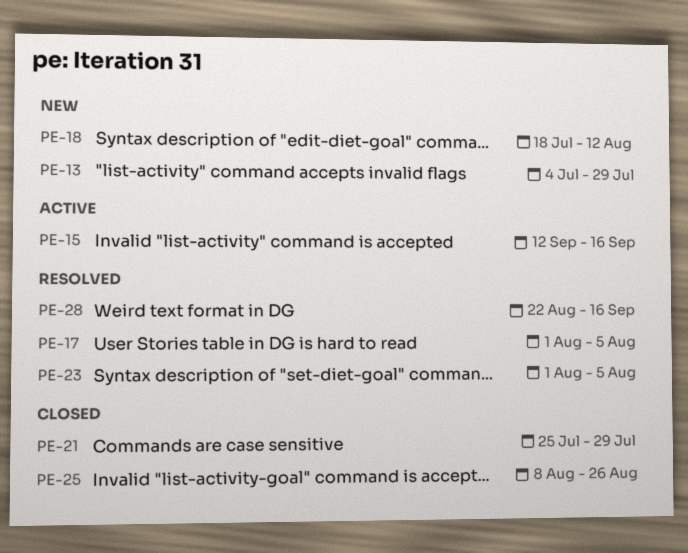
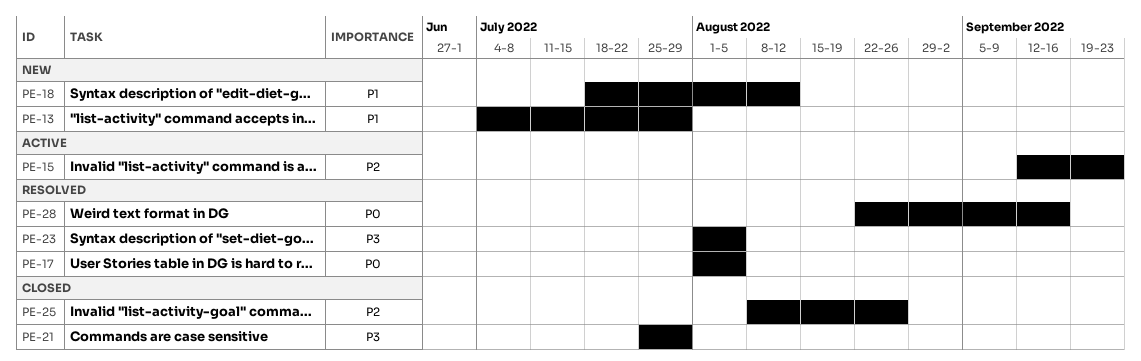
PE-15, due: Sep 16 -> Sep 23

